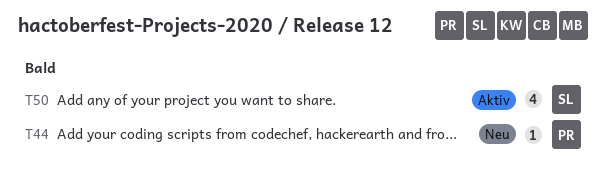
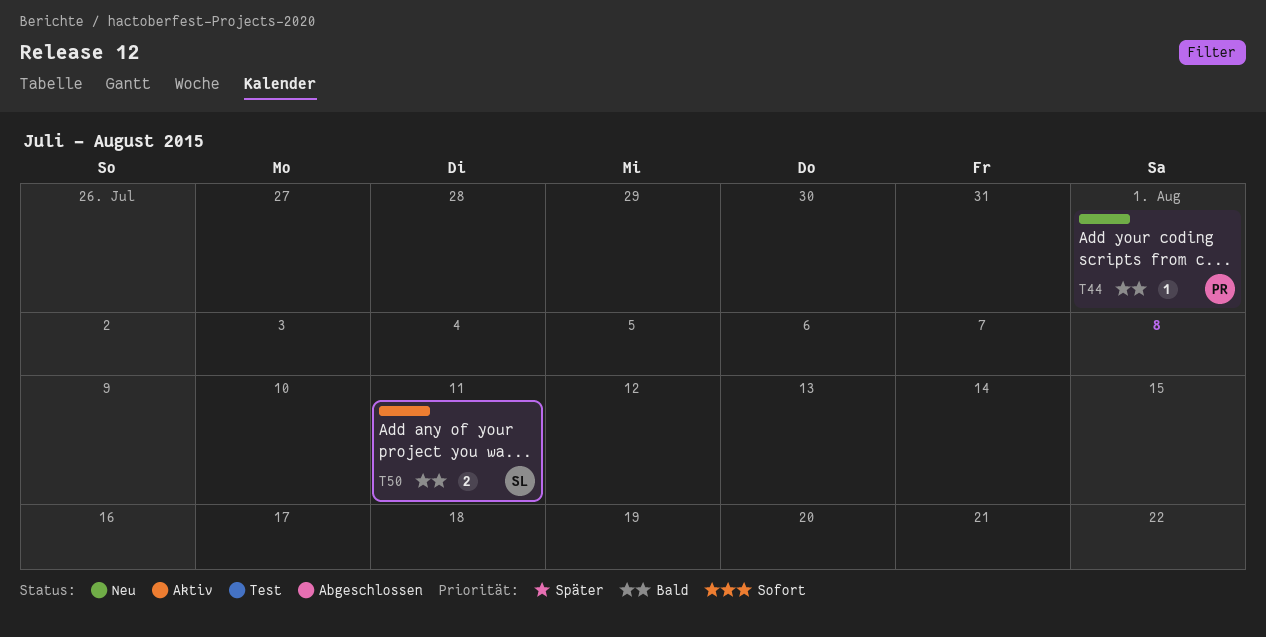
T50, estimate: 4 -> 2

